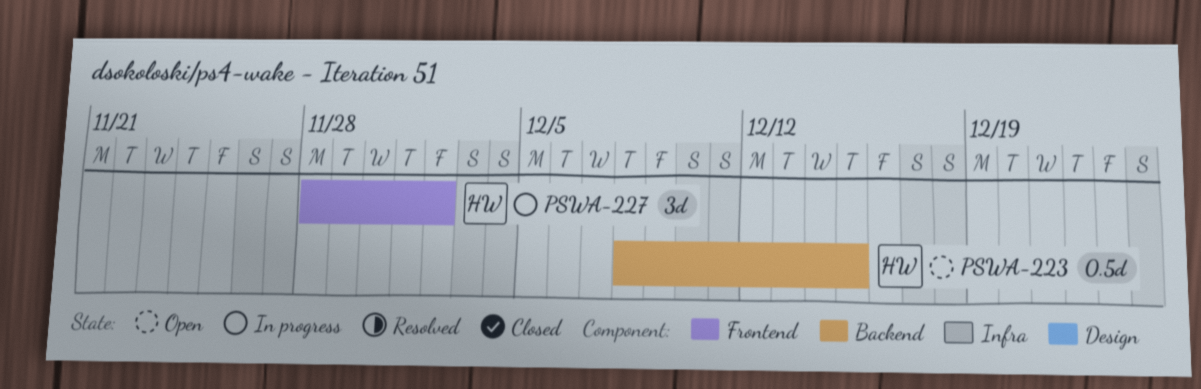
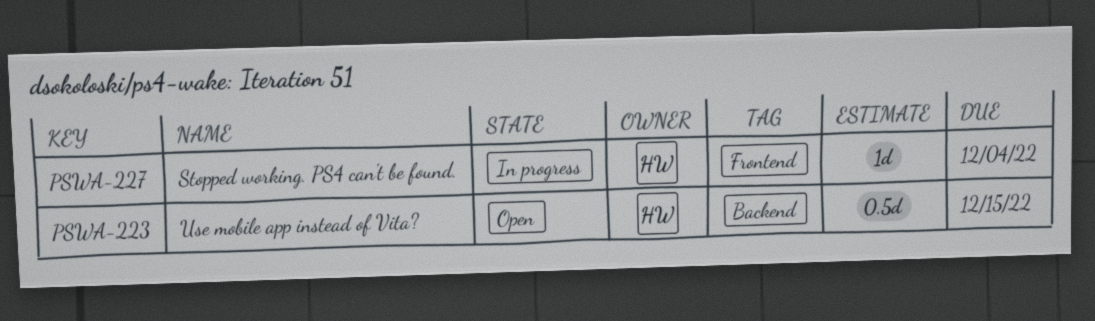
PSWA-227, estimate: 3d -> 1d
PSWA-227, due: Dec 2 -> Dec 4

